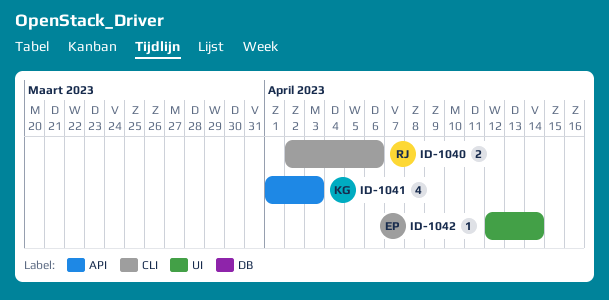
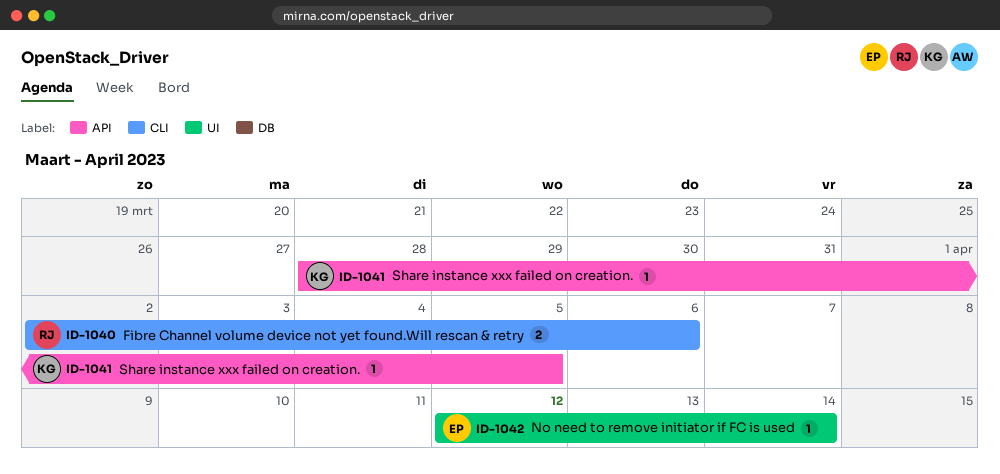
ID-1041, estimate: 4 -> 1
ID-1041, start: Apr 1 -> Mar 28
ID-1041, due: Apr 3 -> Apr 5

